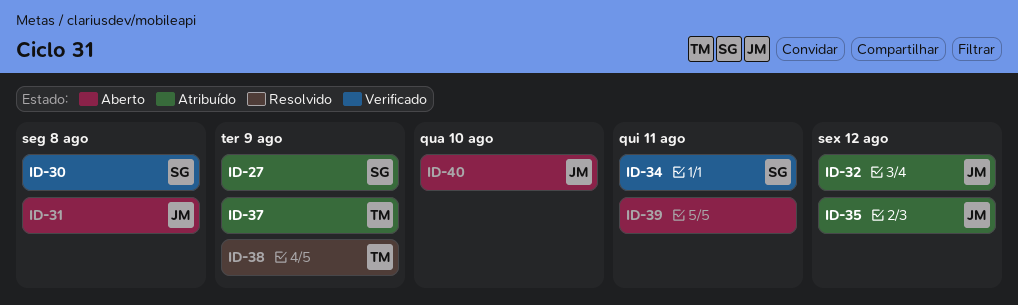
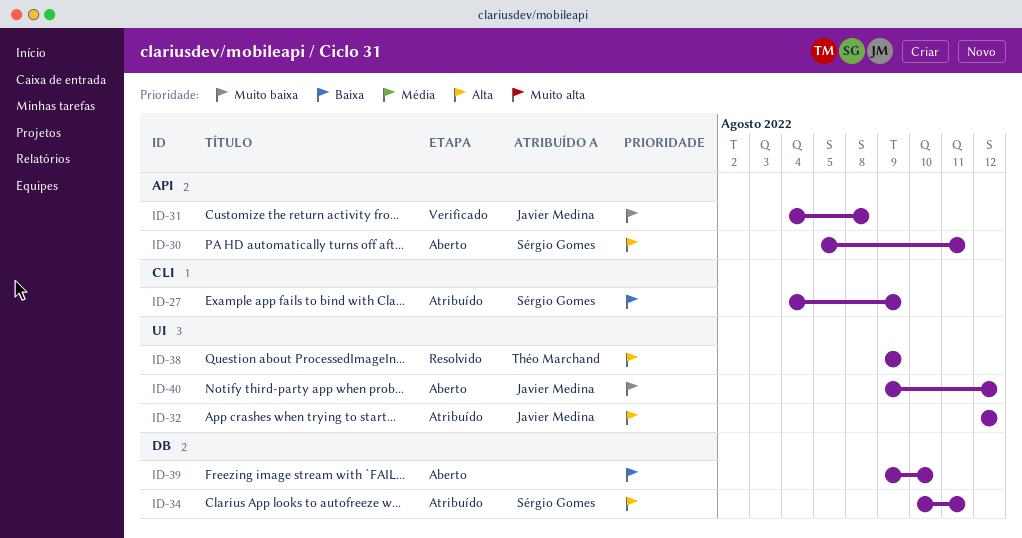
ID-30, status: Verificado -> Aberto
ID-30, due: Aug 8 -> Aug 11
ID-31, status: Aberto -> Verificado
ID-34, status: Verificado -> Atribuído
ID-35: present -> none
ID-37: present -> none
ID-39, due: Aug 11 -> Aug 10
ID-40, due: Aug 10 -> Aug 12

